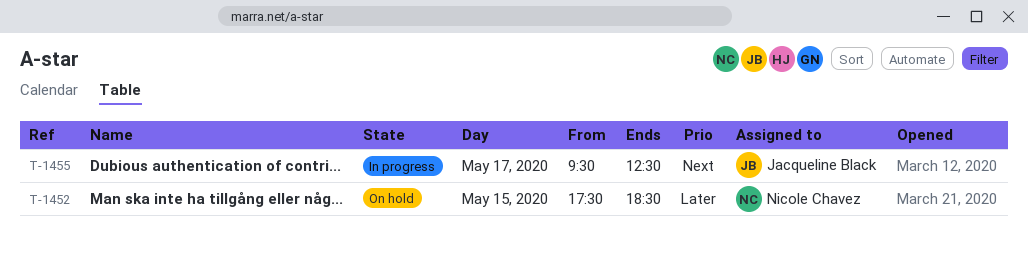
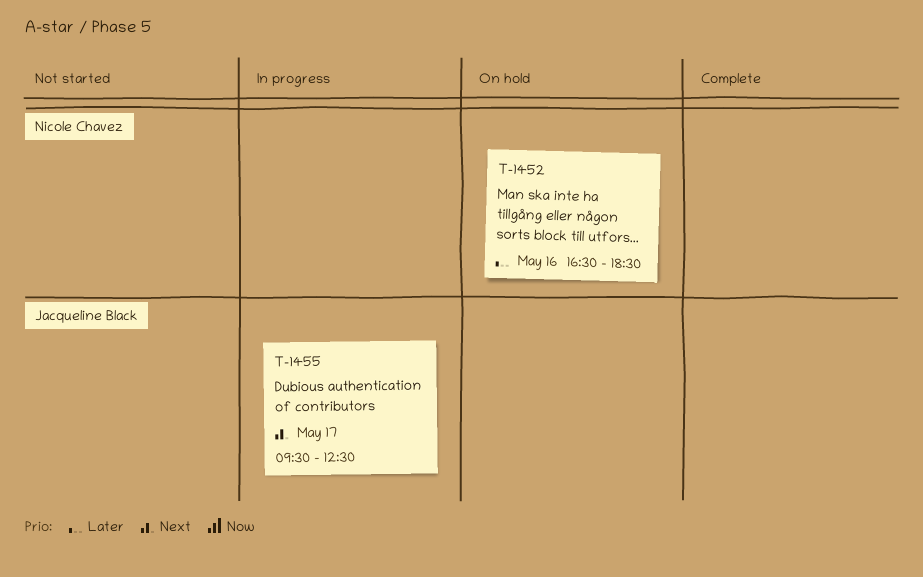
T-1452, day: May 15 -> May 16
T-1452, begins: 17:30 -> 16:30

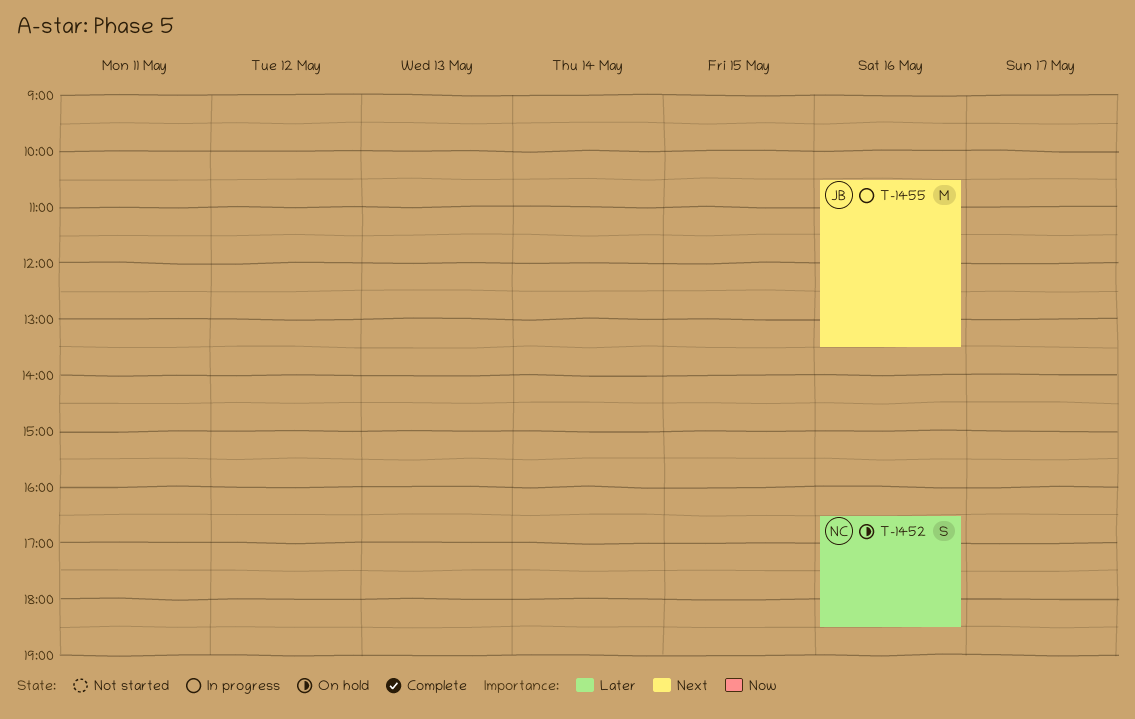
T-1455, day: May 17 -> May 16
T-1455, begins: 09:30 -> 10:30
T-1455, ends: 12:30 -> 13:30

